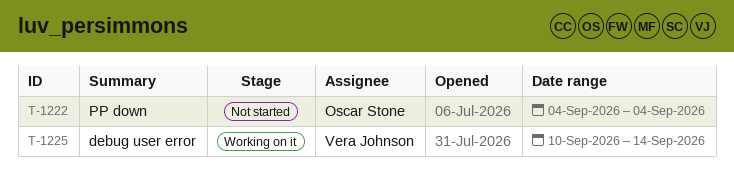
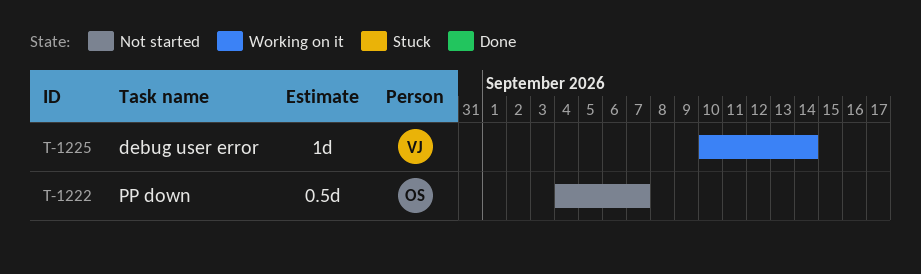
T-1222, due: Sep 4 -> Sep 7

